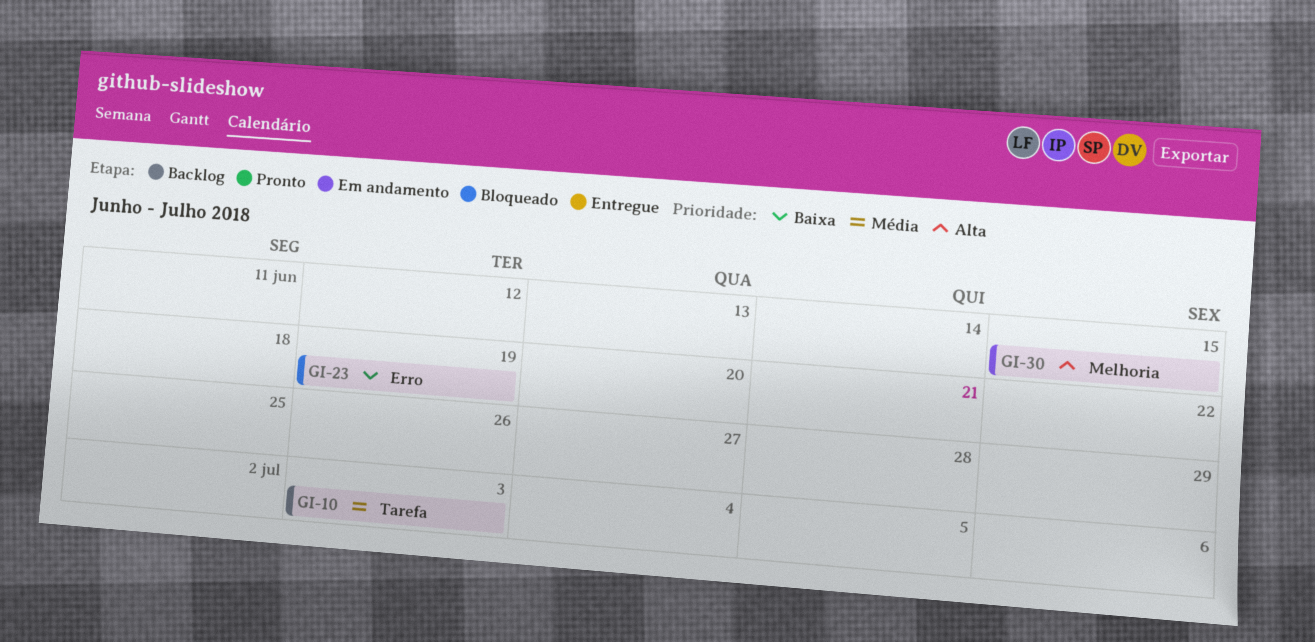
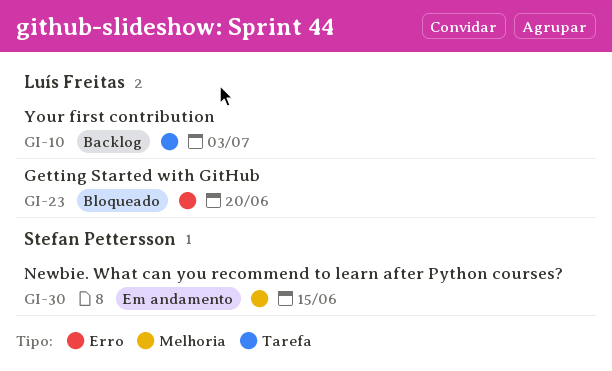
GI-23, due: Jun 19 -> Jun 20

